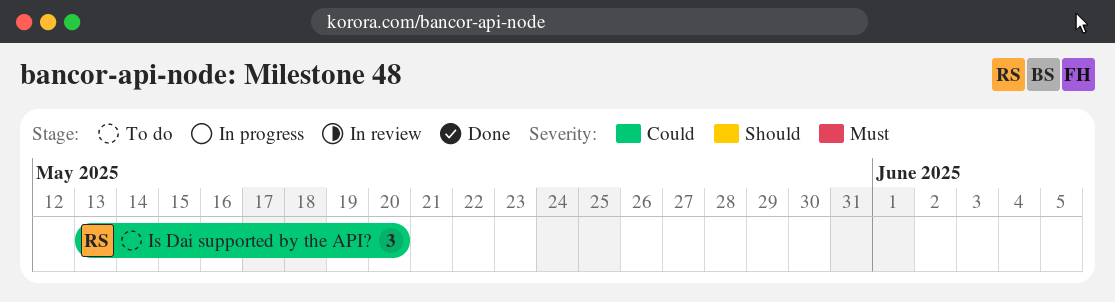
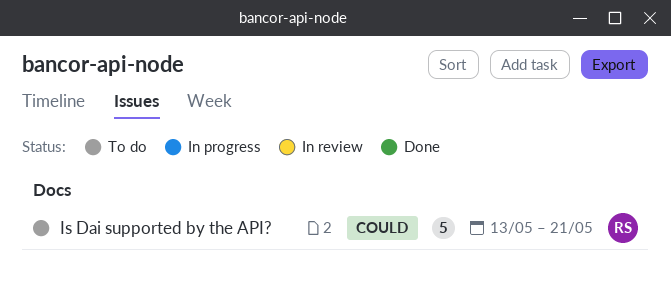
Is Dai supported by the API?, estimate: 3 -> 5
Is Dai supported by the API?, due: May 20 -> May 21

